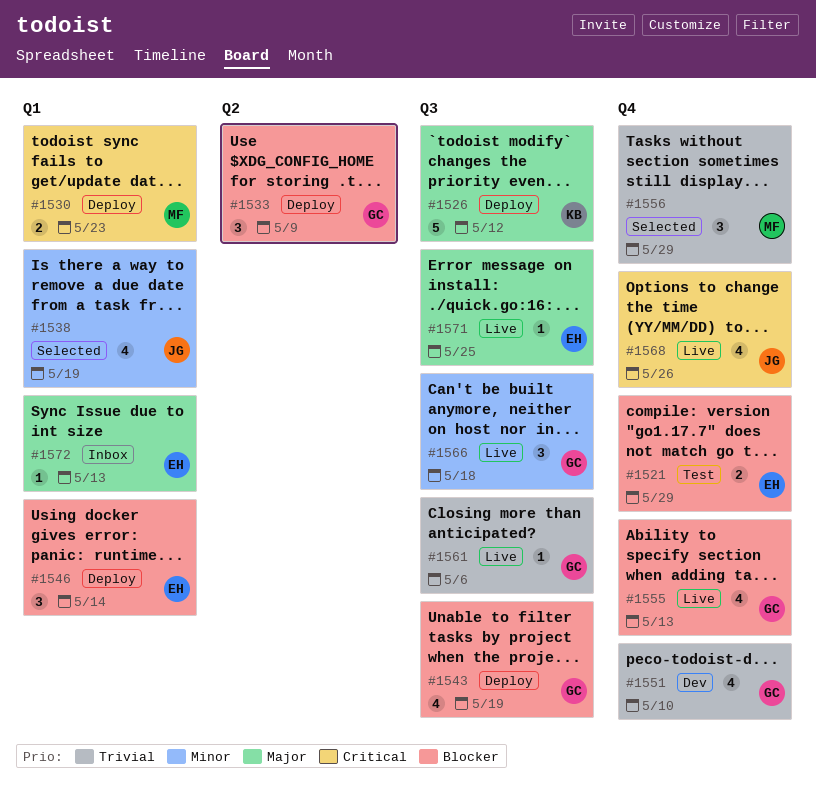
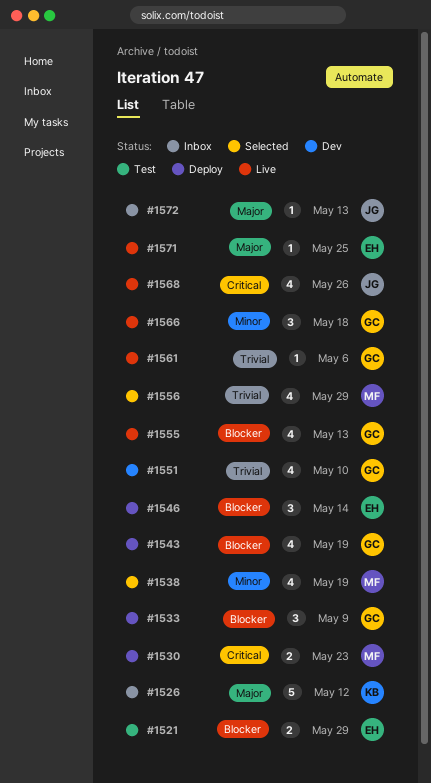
#1526, status: Deploy -> Inbox
#1538, owner: JG -> MF
#1556, estimate: 3 -> 4
#1572, owner: EH -> JG

